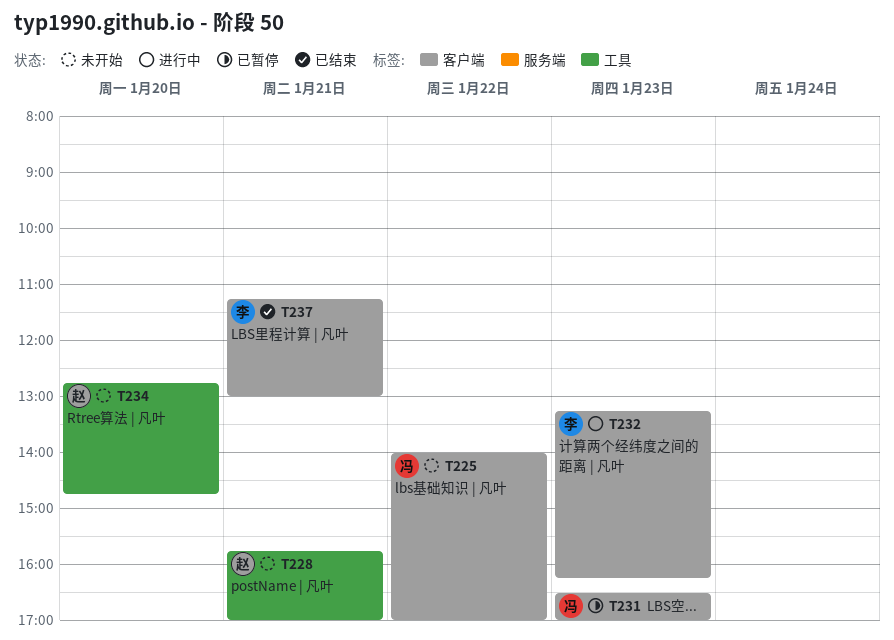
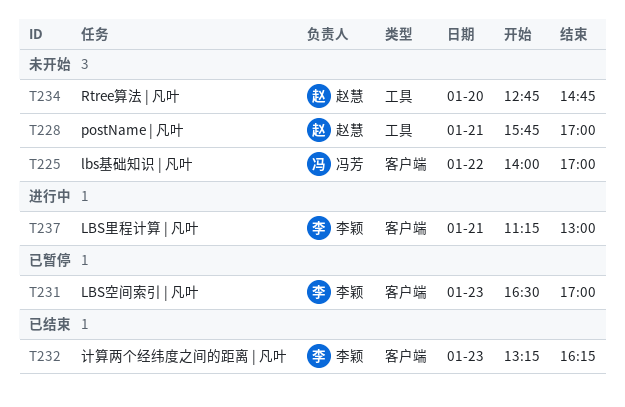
T231, owner: 冯芳 -> 李颖
T232, status: 进行中 -> 已结束
T237, status: 已结束 -> 进行中

